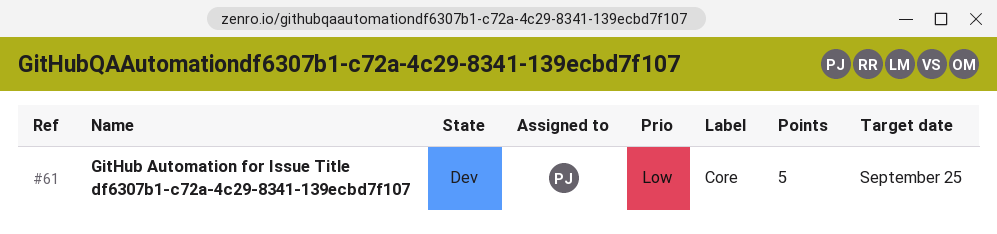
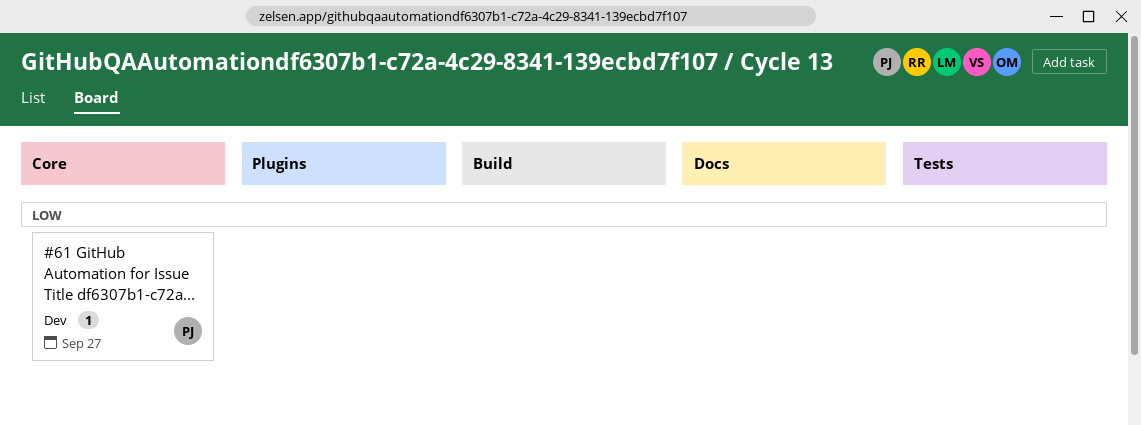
#61, estimate: 5 -> 1
#61, due: Sep 25 -> Sep 27

